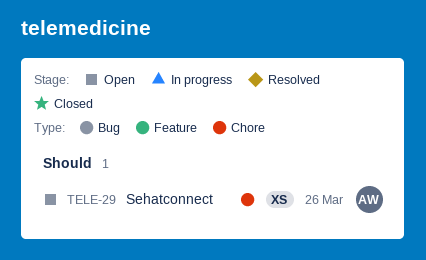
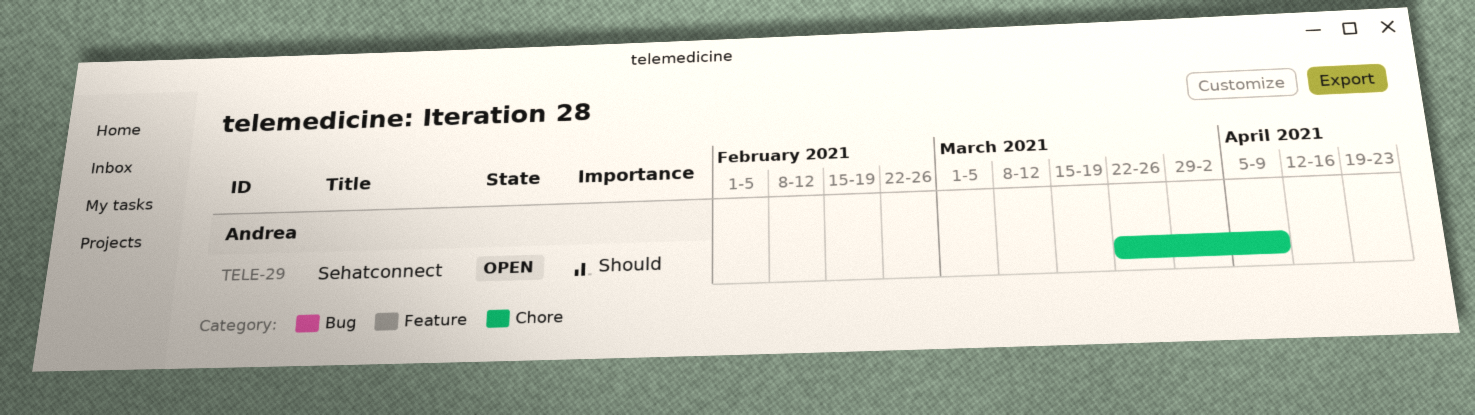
TELE-29, due: Mar 26 -> Apr 9

